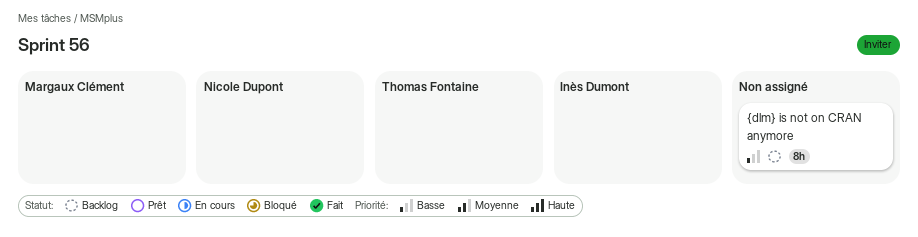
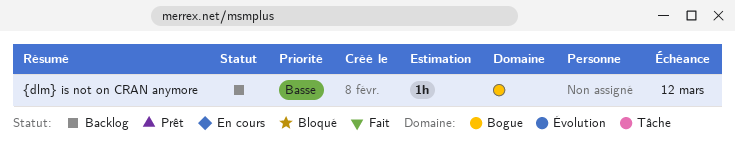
{dlm} is not on CRAN anymore, estimate: 8h -> 1h

